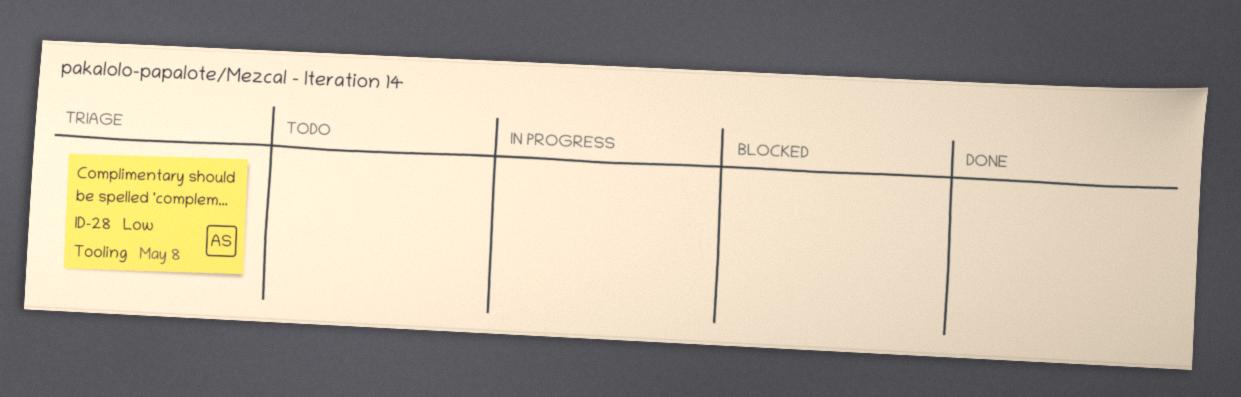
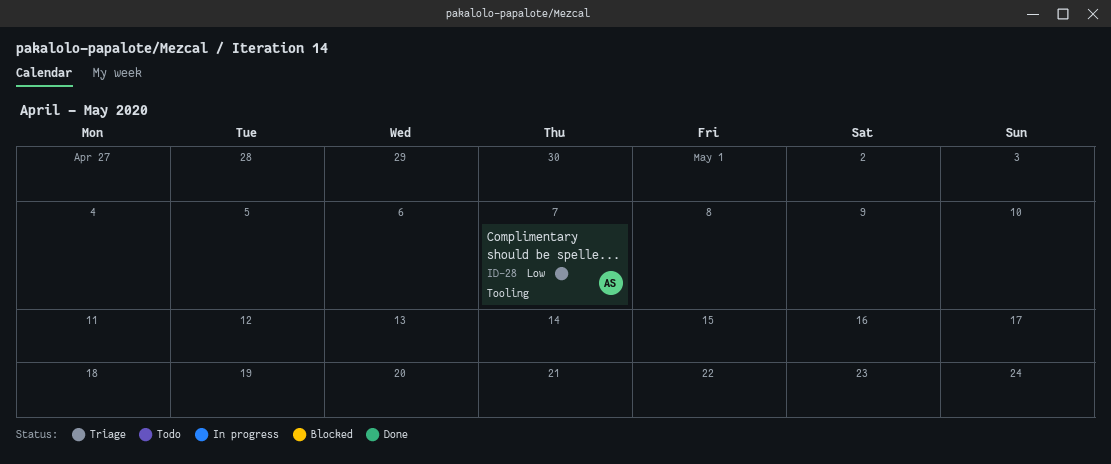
ID-28, due: May 8 -> May 7

